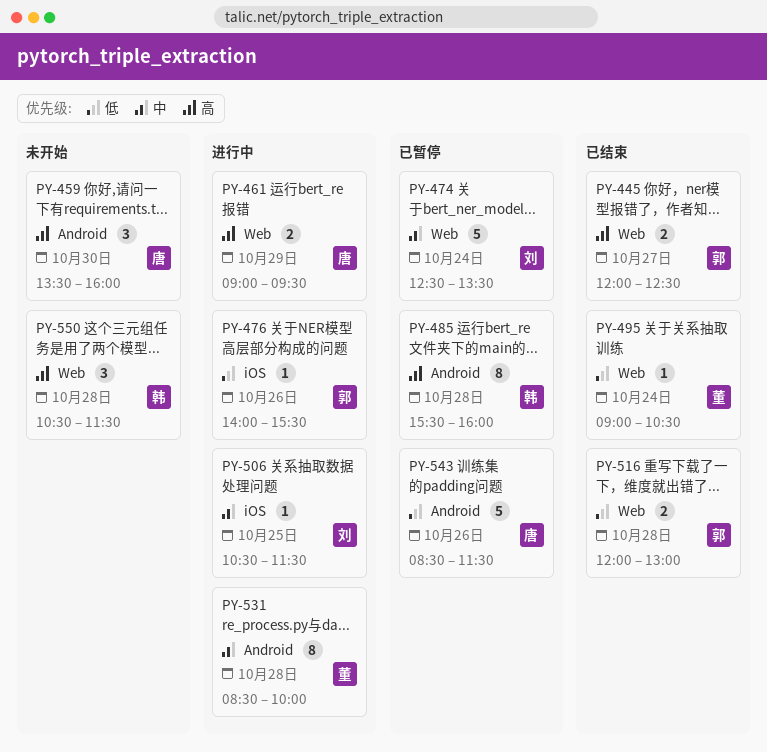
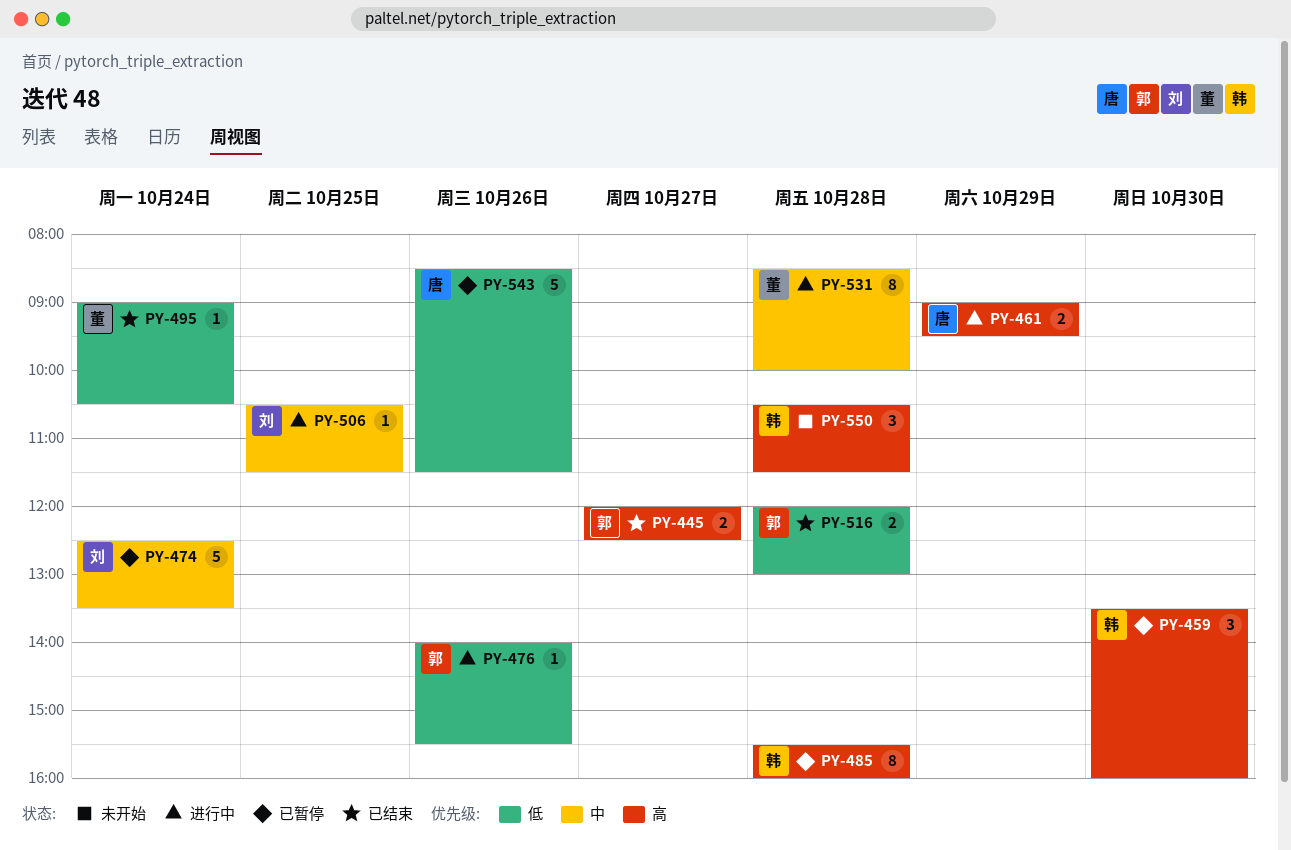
PY-459, status: 未开始 -> 已暂停
PY-459, owner: 唐 -> 韩

